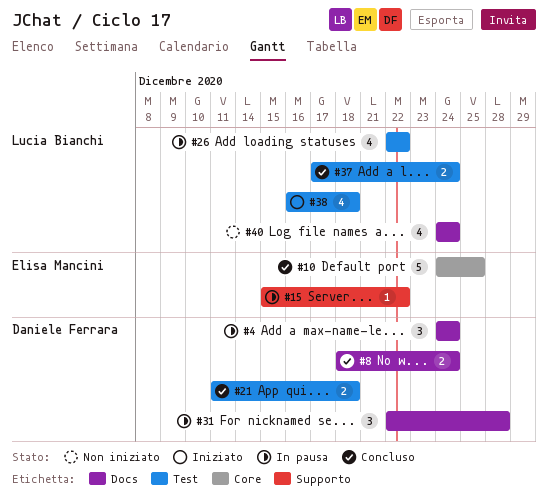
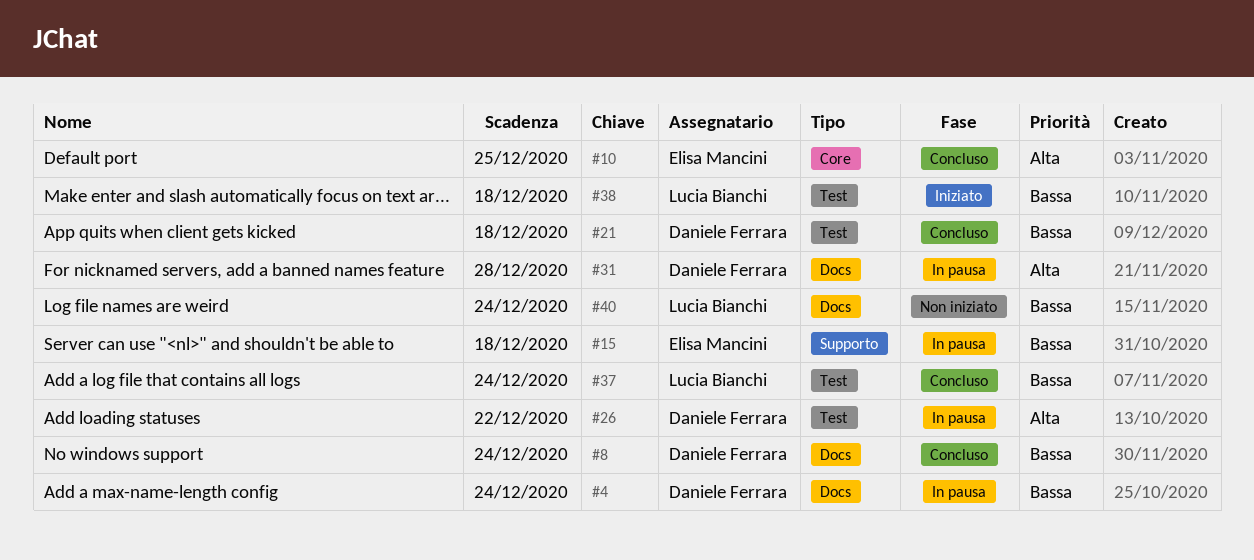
#15, due: Dec 22 -> Dec 18
#26, owner: Lucia Bianchi -> Daniele Ferrara

